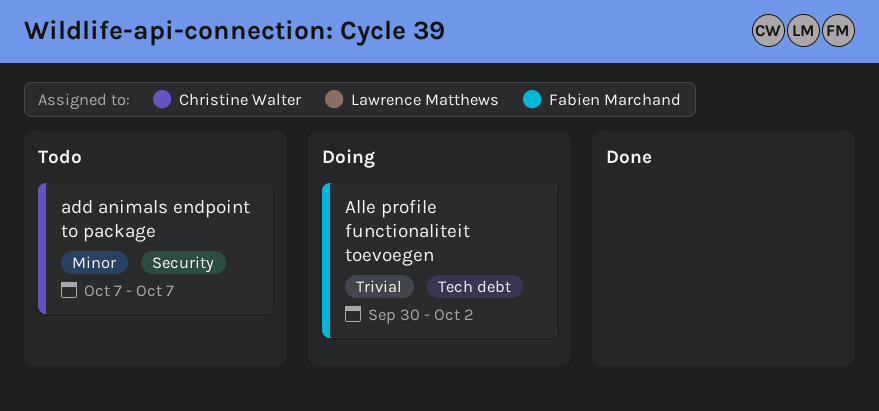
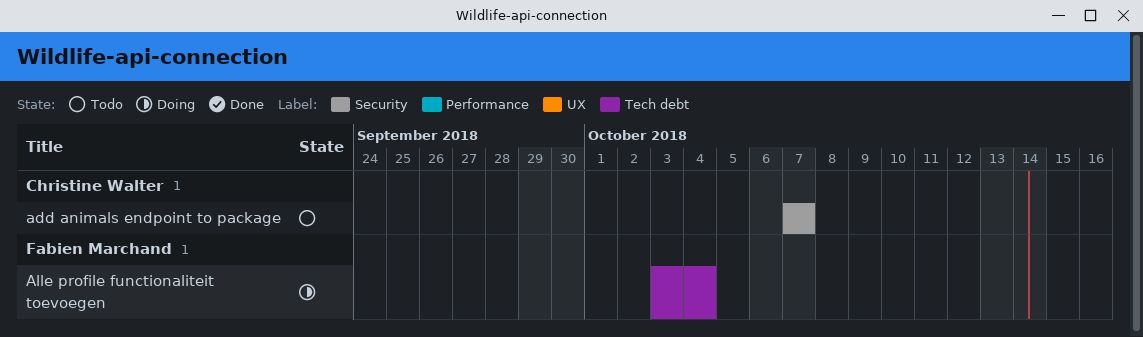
Alle profile functionaliteit toevoegen, start: Sep 30 -> Oct 3
Alle profile functionaliteit toevoegen, due: Oct 2 -> Oct 4

